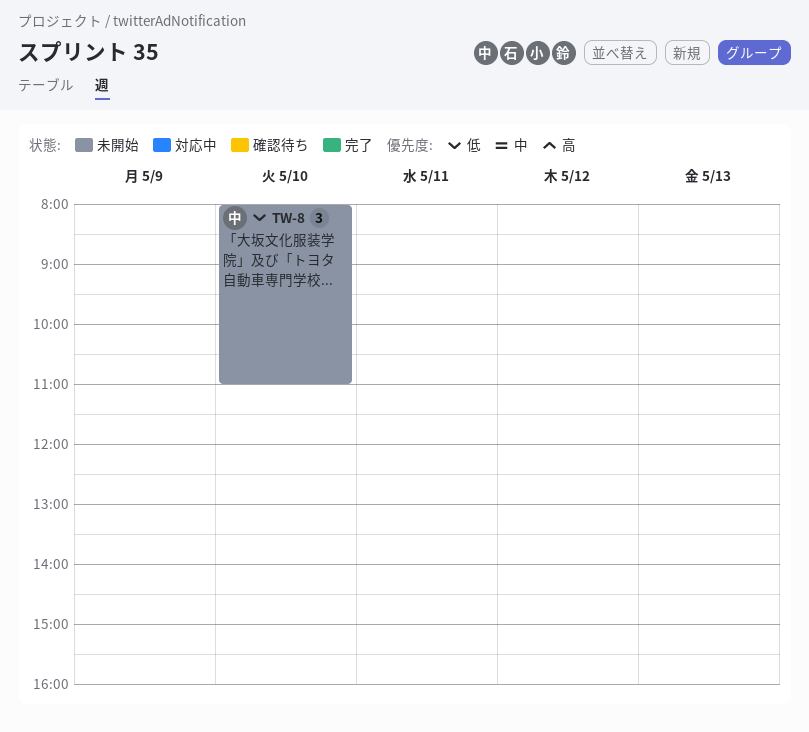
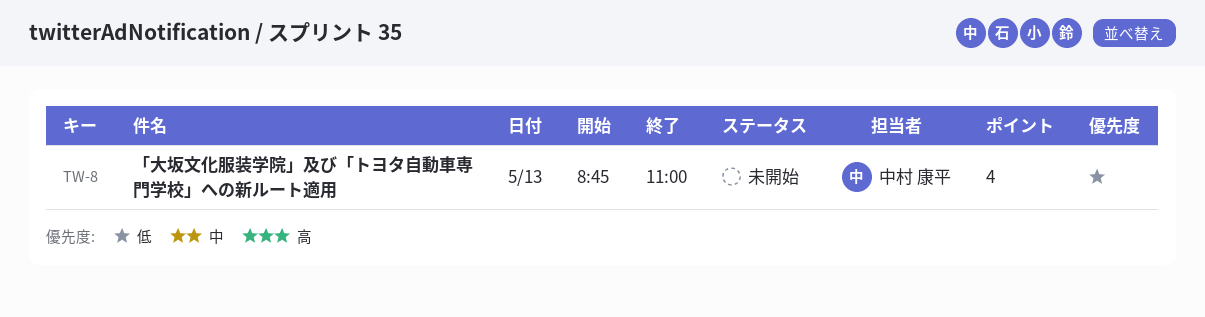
TW-8, estimate: 3 -> 4
TW-8, day: May 10 -> May 13
TW-8, begins: 08:00 -> 08:45

